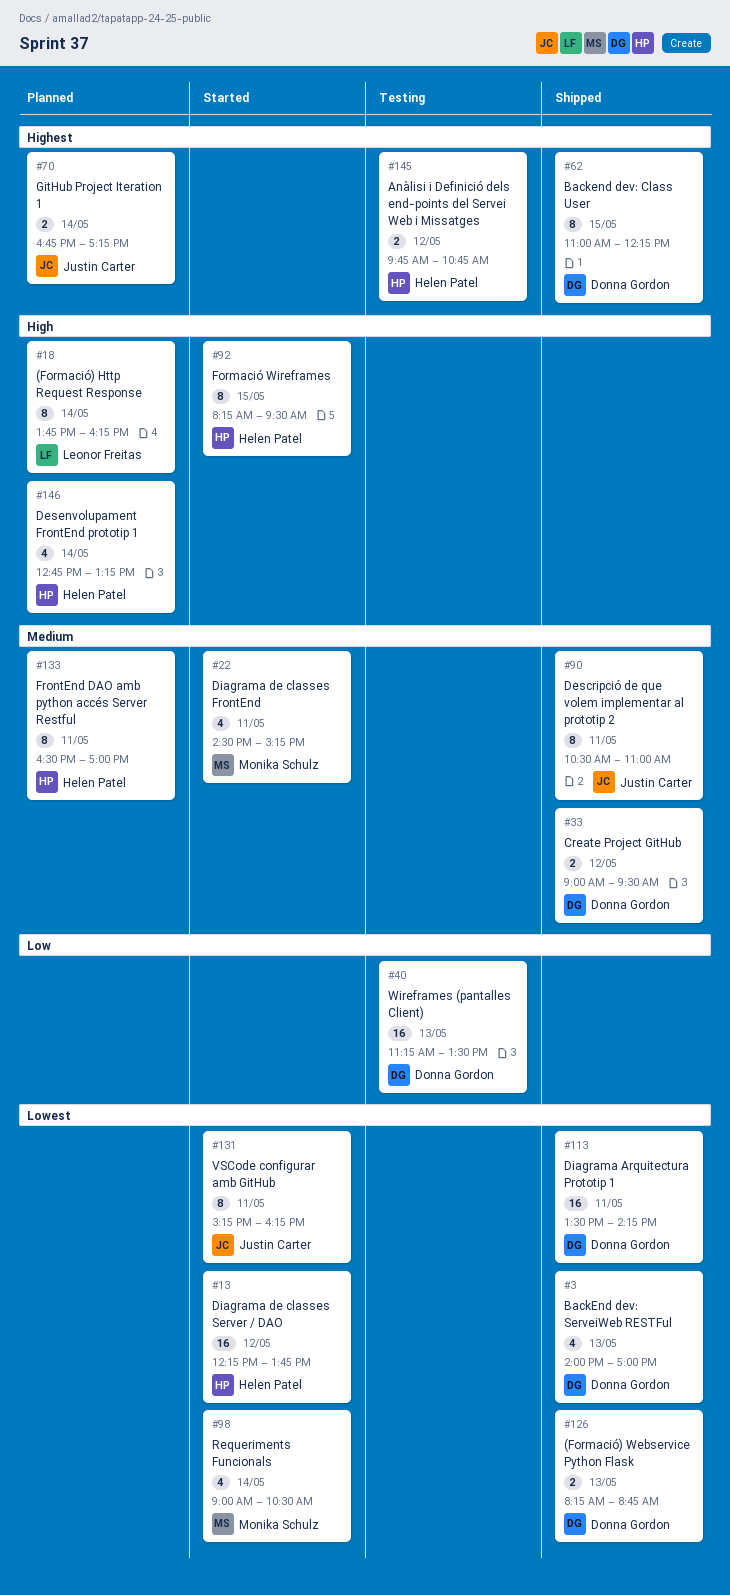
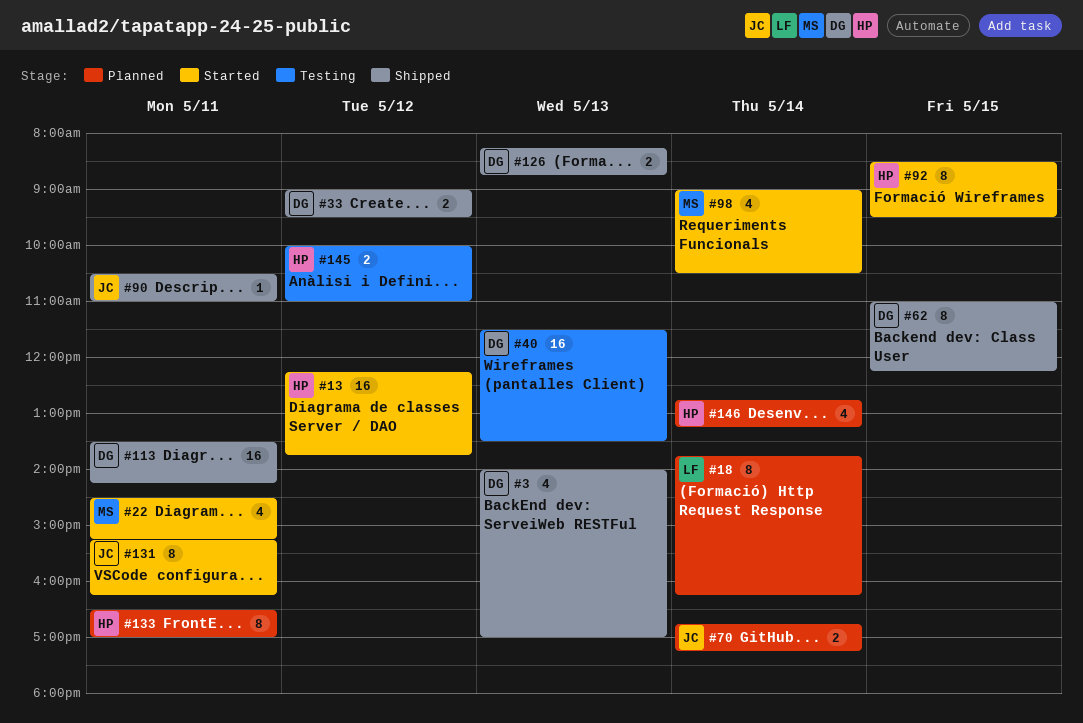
#40, begins: 11:15 -> 11:30
#90, estimate: 8 -> 1
#92, begins: 08:15 -> 08:30
#145, begins: 09:45 -> 10:00
#145, ends: 10:45 -> 11:00

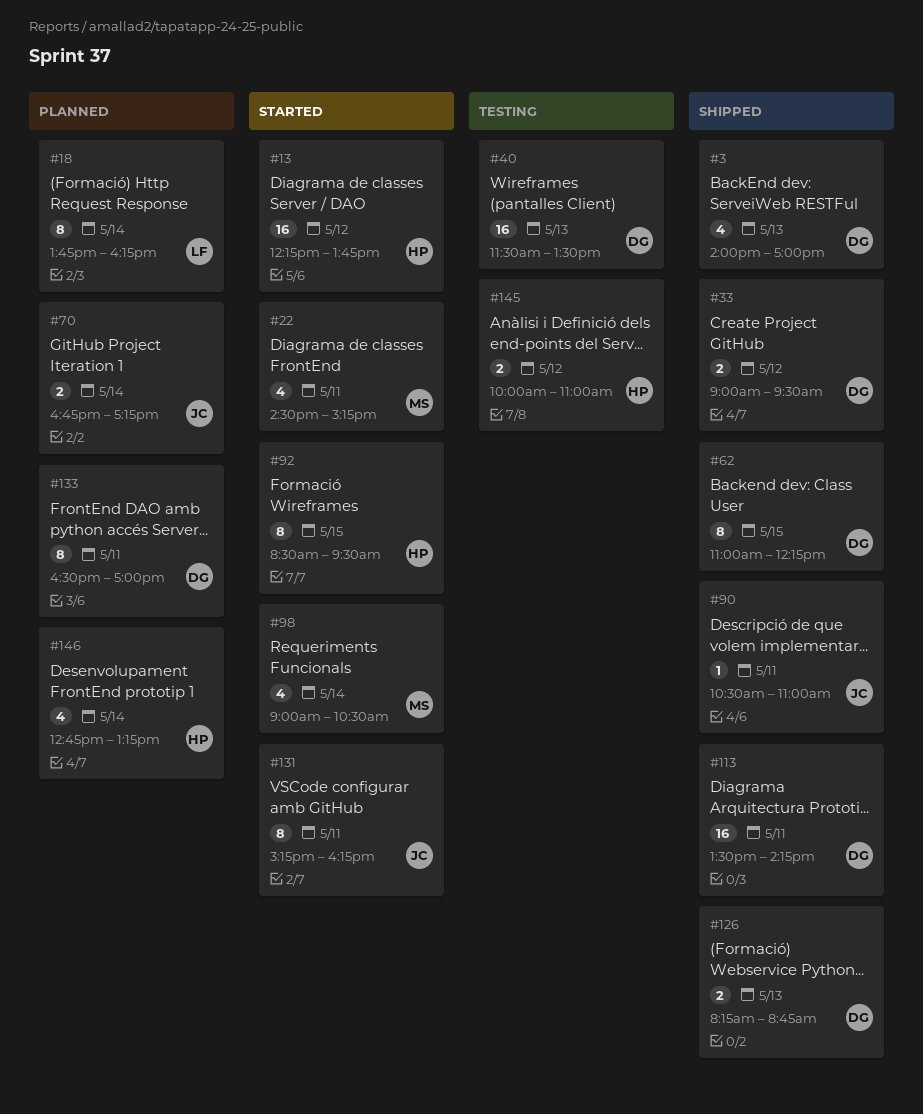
#133, owner: HP -> DG

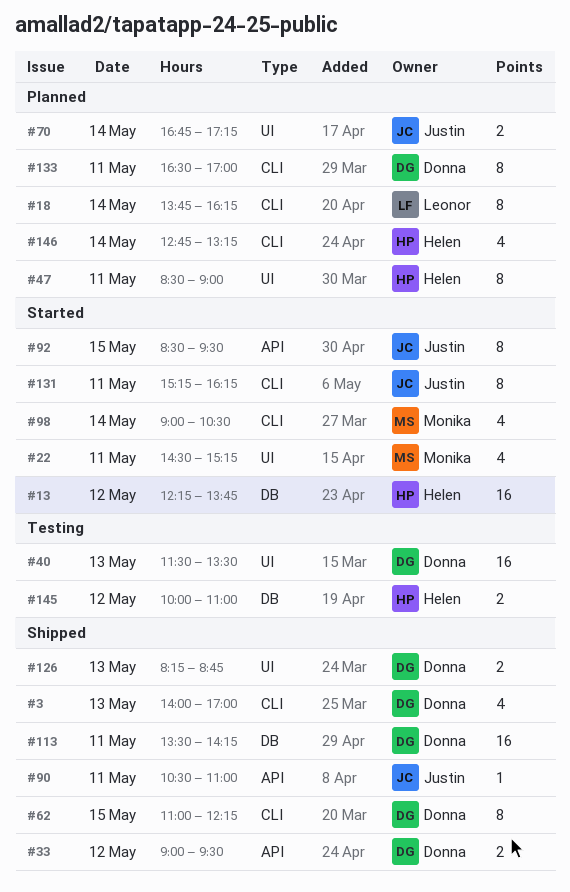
#47: none -> present
#92, owner: Helen -> Justin

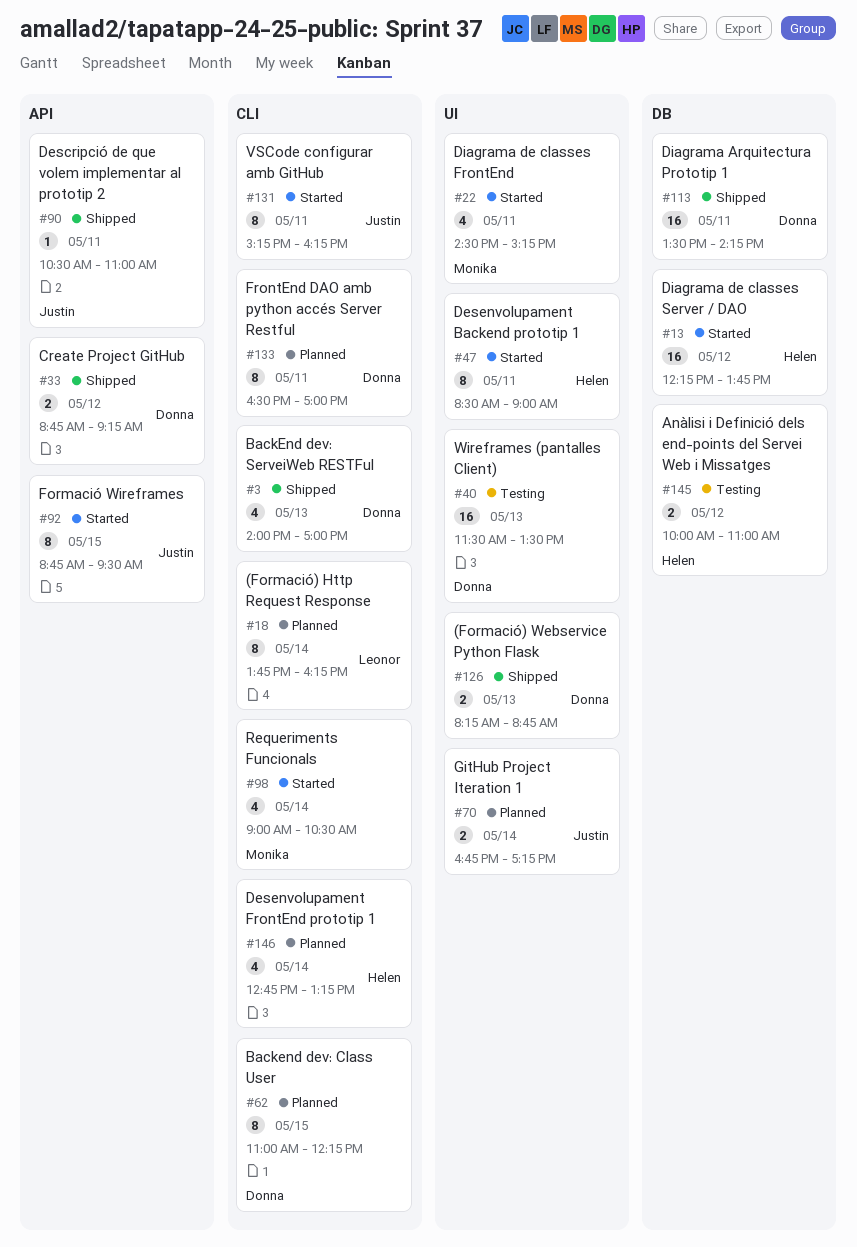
#33, begins: 09:00 -> 08:45
#33, ends: 09:30 -> 09:15
#47, status: Planned -> Started
#62, status: Shipped -> Planned
#92, begins: 08:30 -> 08:45

